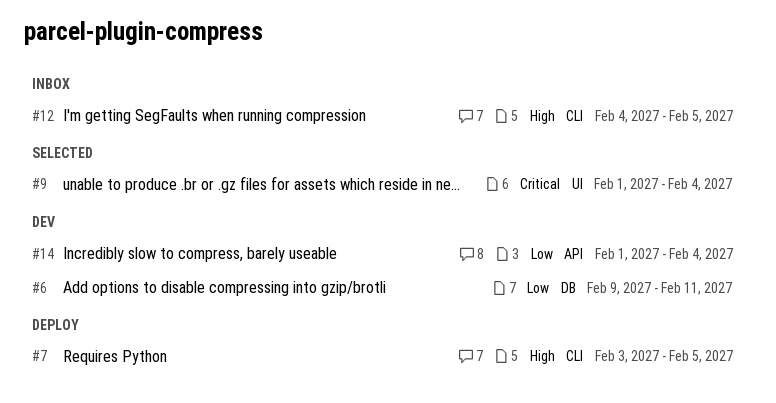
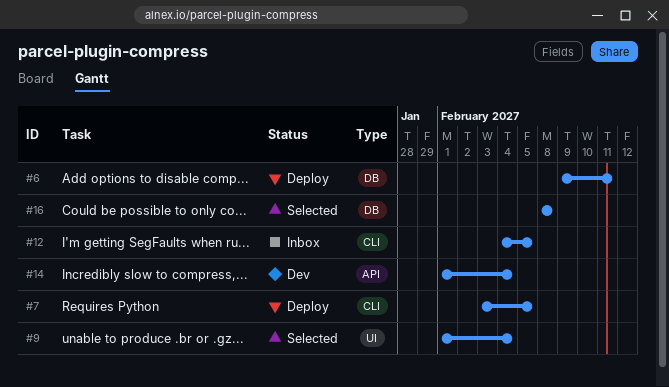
#6, status: Dev -> Deploy
#16: none -> present

